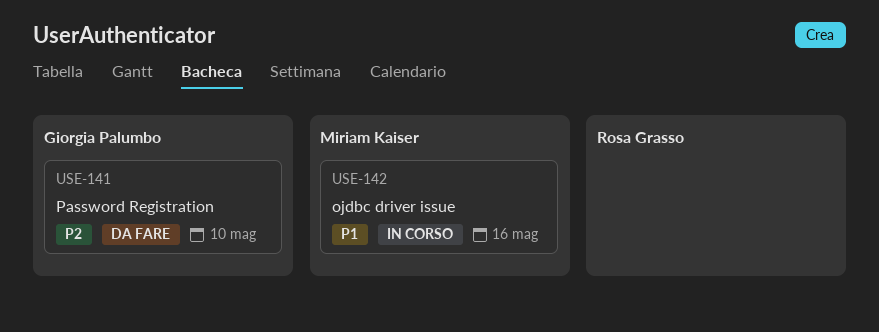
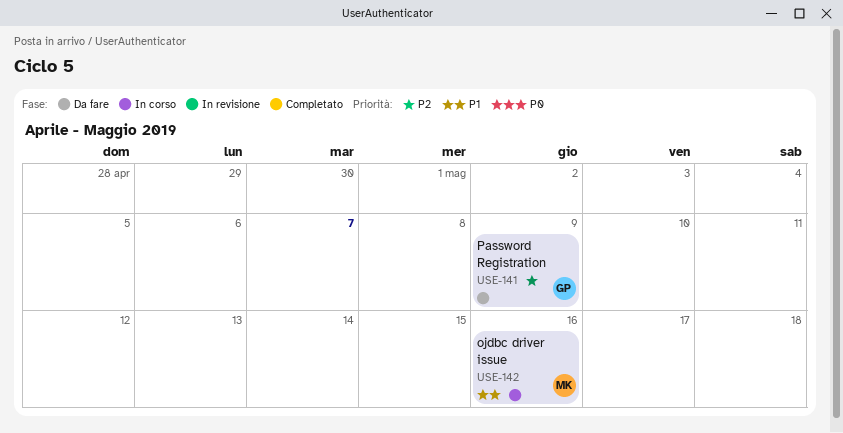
USE-141, due: May 10 -> May 9

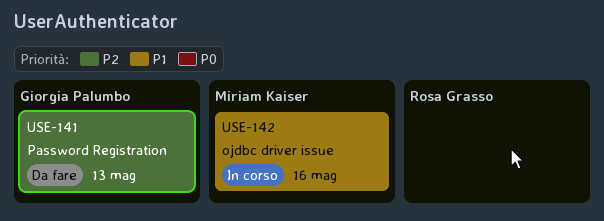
USE-141, due: May 9 -> May 13

